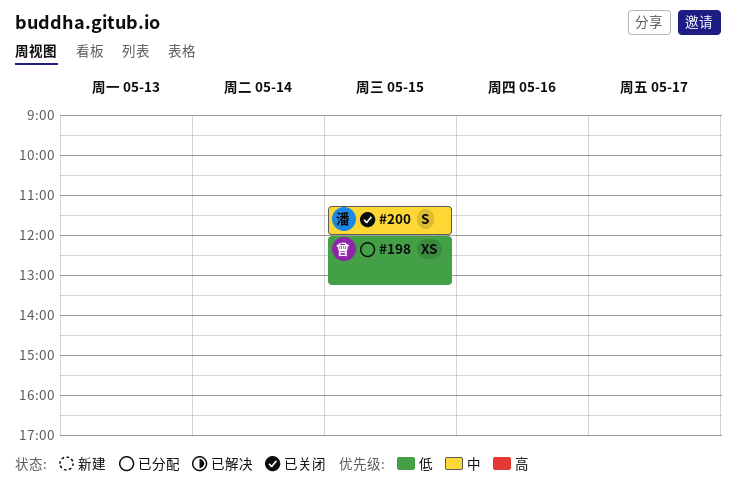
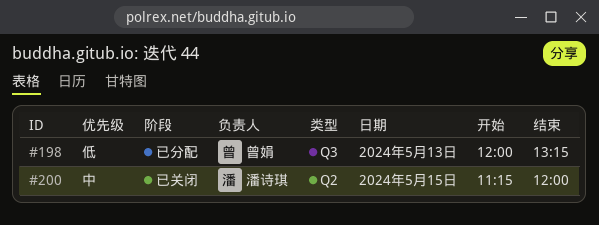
#198, day: May 15 -> May 13

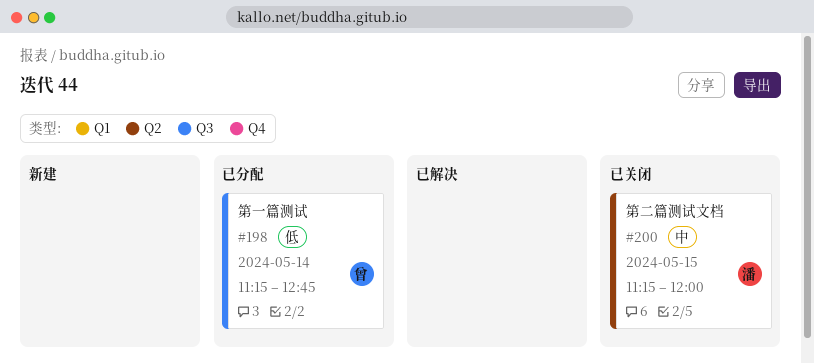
#198, day: May 13 -> May 14
#198, begins: 12:00 -> 11:15
#198, ends: 13:15 -> 12:45

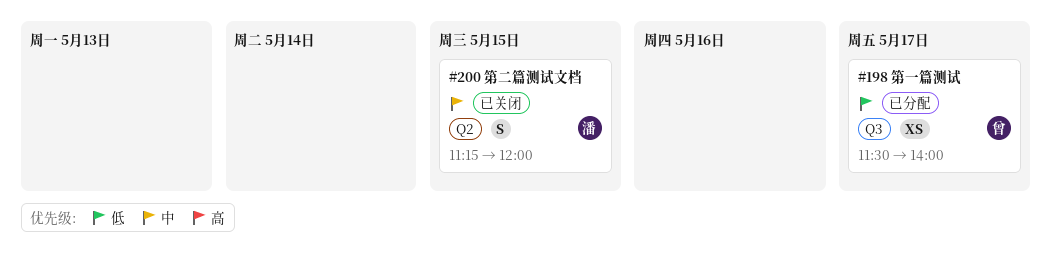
#198, day: May 14 -> May 17
#198, begins: 11:15 -> 11:30
#198, ends: 12:45 -> 14:00

